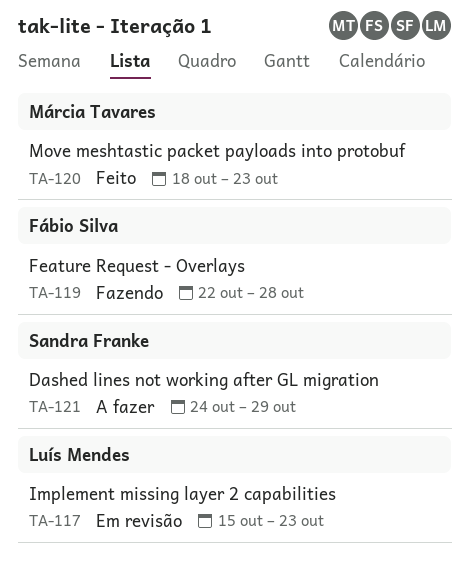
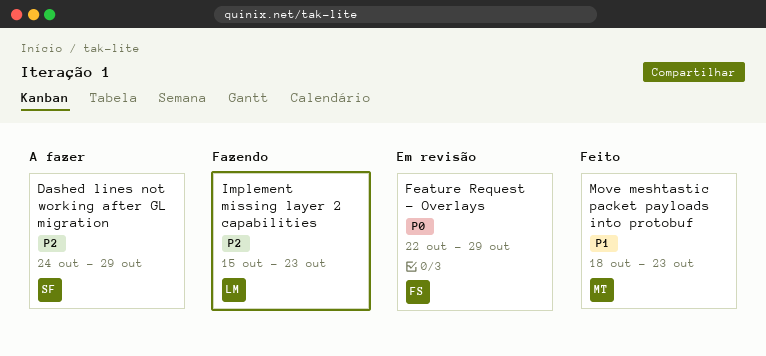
Feature Request - Overlays, status: Fazendo -> Em revisão
Feature Request - Overlays, due: Oct 28 -> Oct 29
Implement missing layer 2 capabilities, status: Em revisão -> Fazendo

